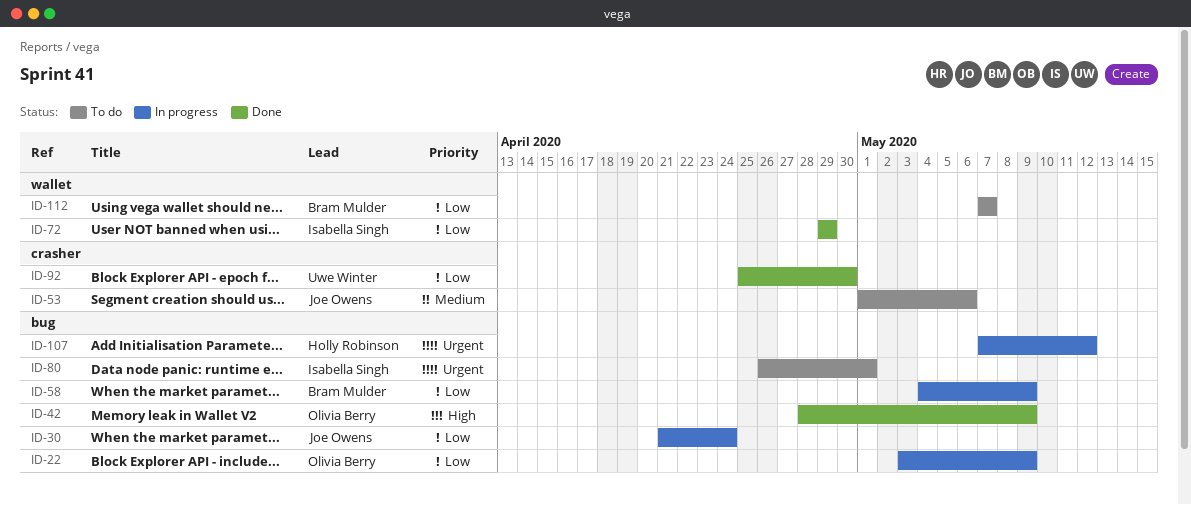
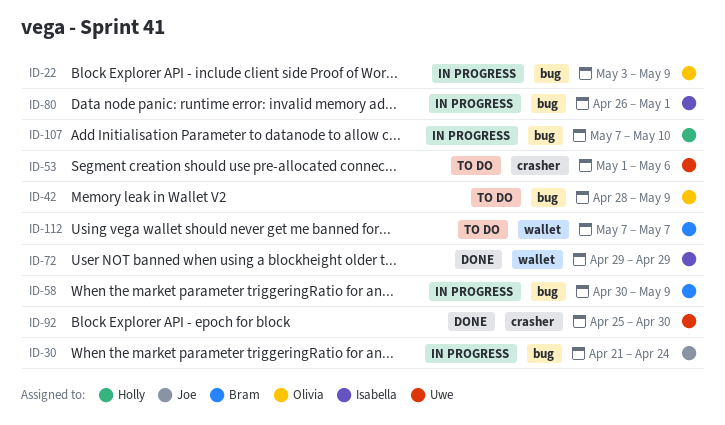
ID-42, status: Done -> To do
ID-53, owner: Joe Owens -> Uwe Winter
ID-58, start: May 4 -> Apr 30
ID-80, status: To do -> In progress
ID-107, due: May 12 -> May 10

